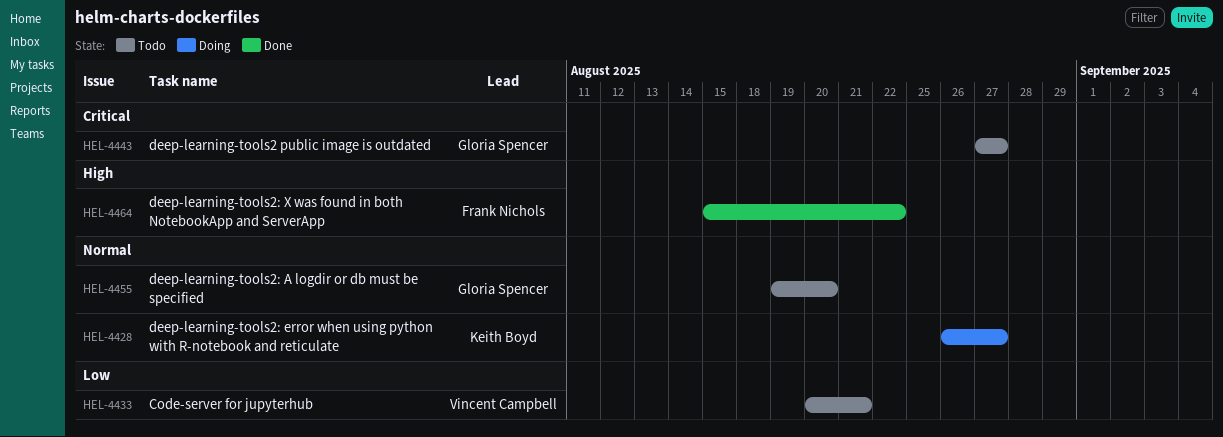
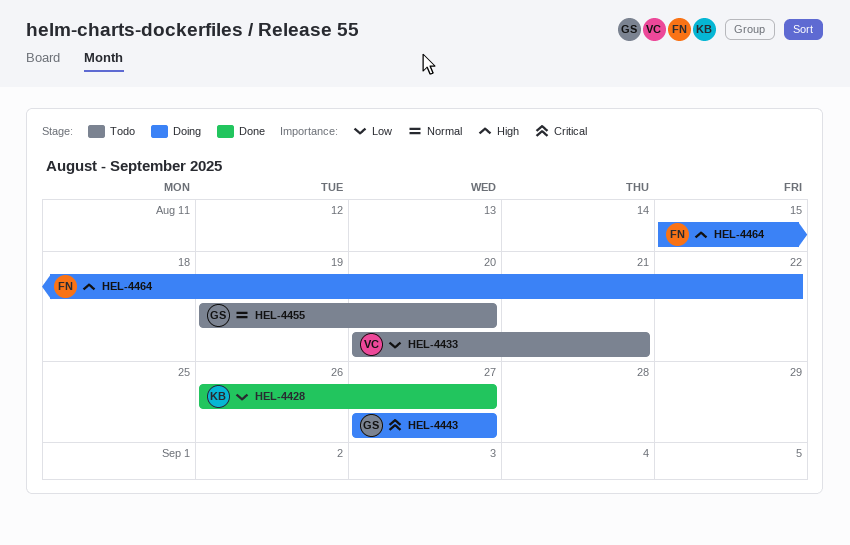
HEL-4428, status: Doing -> Done
HEL-4428, priority: Normal -> Low
HEL-4443, status: Todo -> Doing
HEL-4464, status: Done -> Doing

